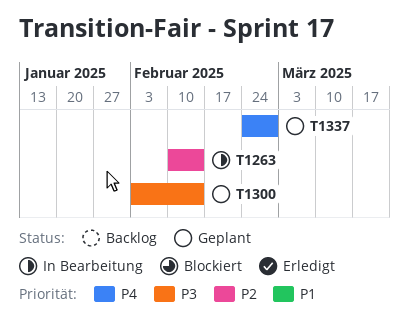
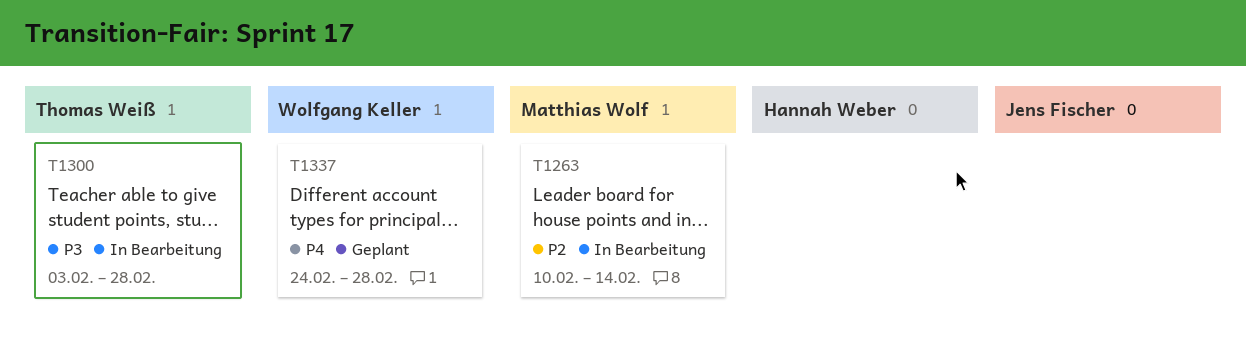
T1300, status: Geplant -> In Bearbeitung
T1300, due: Feb 14 -> Feb 28

